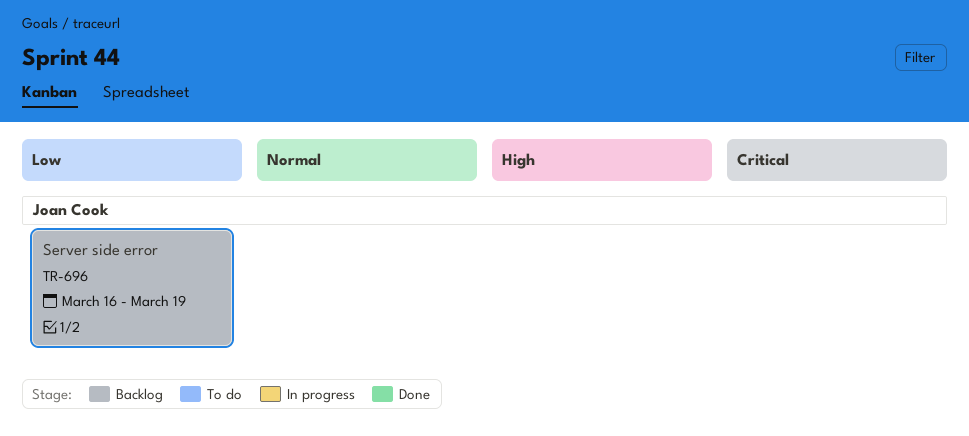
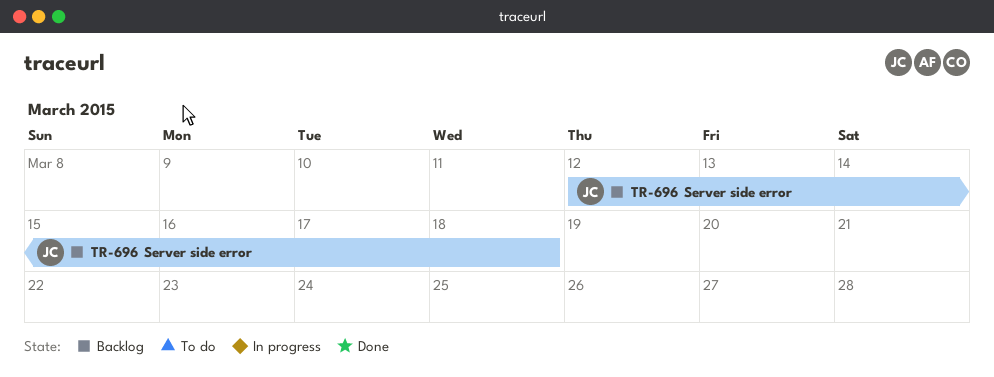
TR-696, start: Mar 16 -> Mar 12
TR-696, due: Mar 19 -> Mar 18

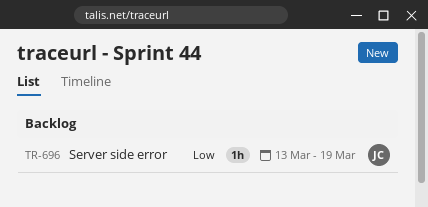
TR-696, start: Mar 12 -> Mar 13
TR-696, due: Mar 18 -> Mar 19

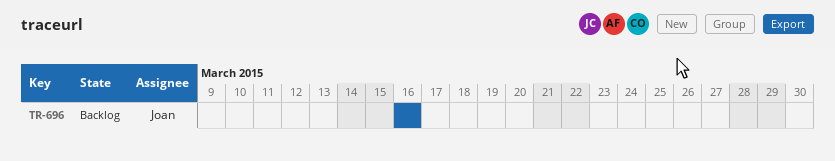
TR-696, start: Mar 13 -> Mar 16
TR-696, due: Mar 19 -> Mar 16

